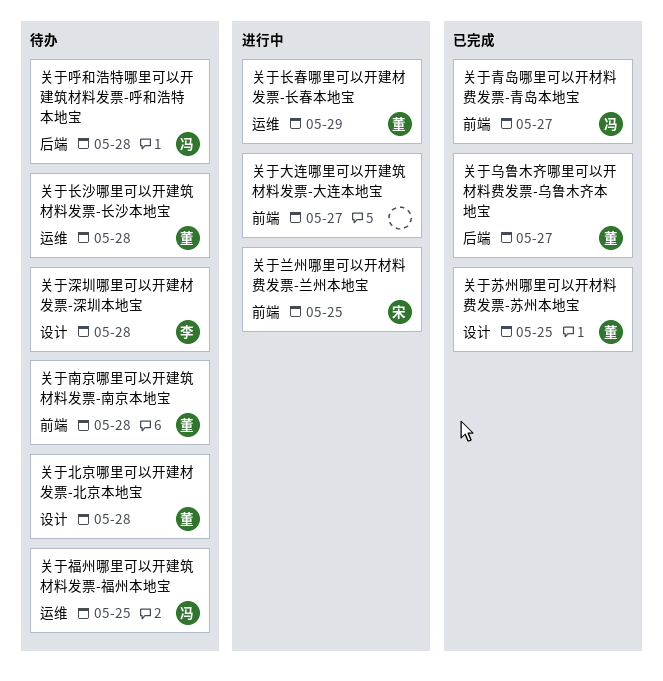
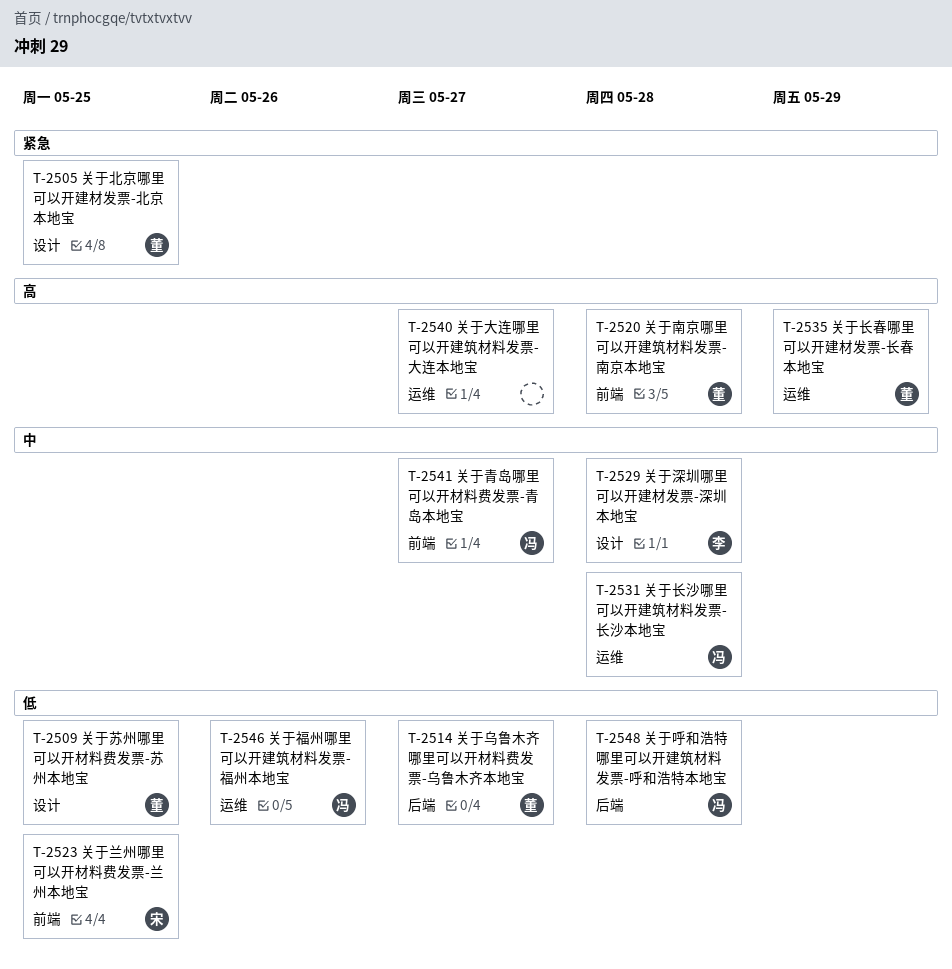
关于北京哪里可以开建材发票-北京本地宝, due: May 28 -> May 25
关于大连哪里可以开建筑材料发票-大连本地宝, label: 前端 -> 运维
关于福州哪里可以开建筑材料发票-福州本地宝, due: May 25 -> May 26
关于长沙哪里可以开建筑材料发票-长沙本地宝, owner: 董 -> 冯

